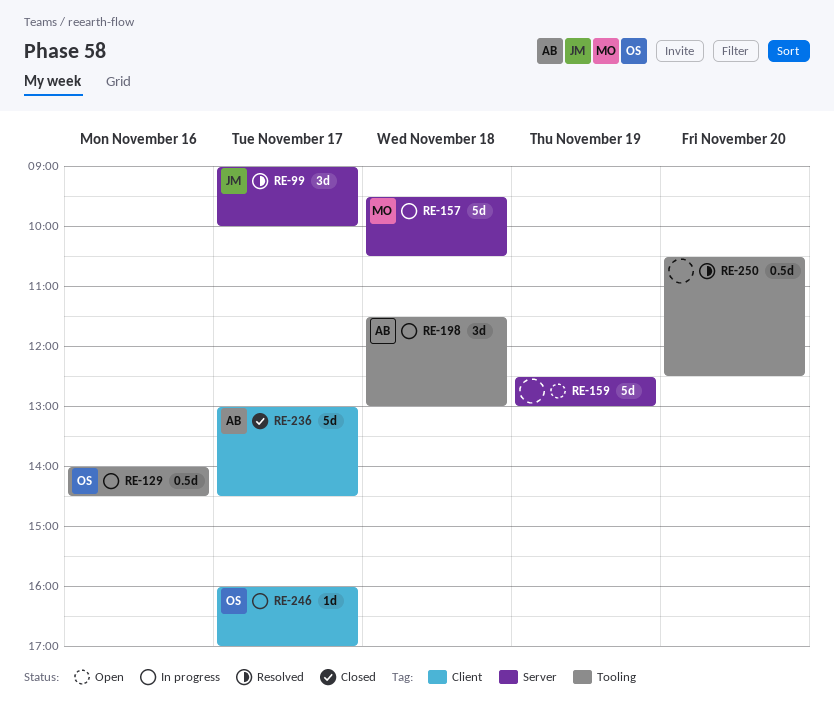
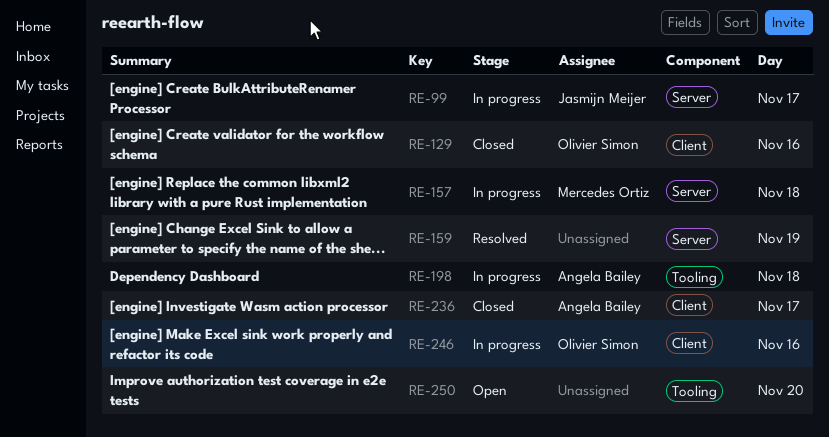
RE-99, status: Resolved -> In progress
RE-129, status: In progress -> Closed
RE-129, label: Tooling -> Client
RE-159, status: Open -> Resolved
RE-246, day: Nov 17 -> Nov 16
RE-250, status: Resolved -> Open

